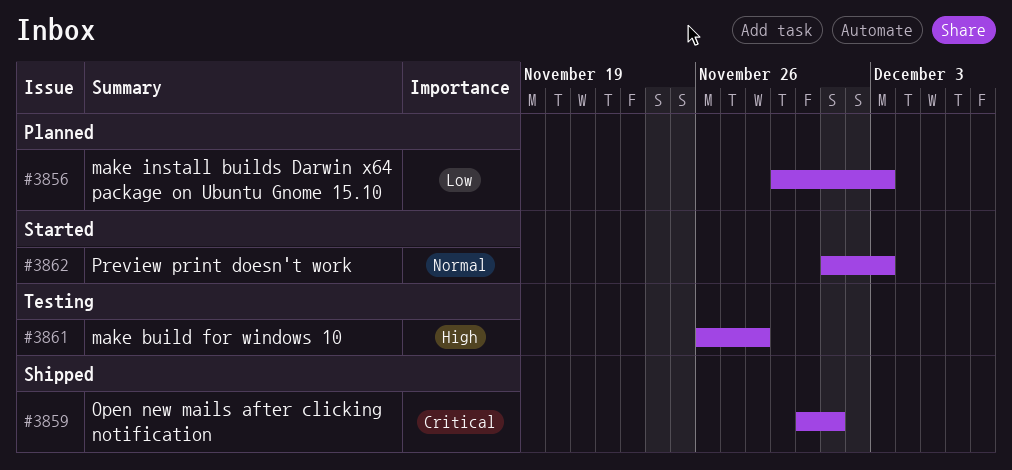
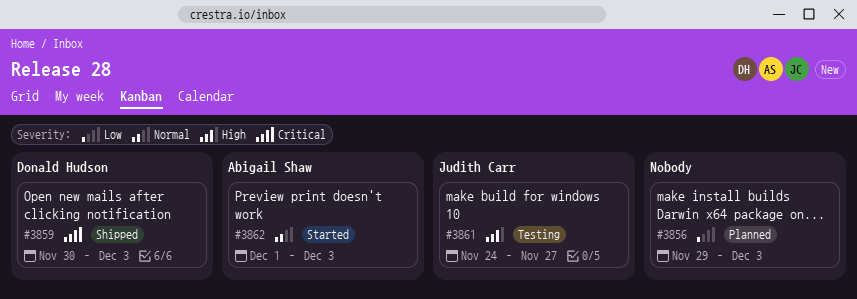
#3859, due: Dec 1 -> Dec 3
#3861, start: Nov 26 -> Nov 24
#3861, due: Nov 28 -> Nov 27

